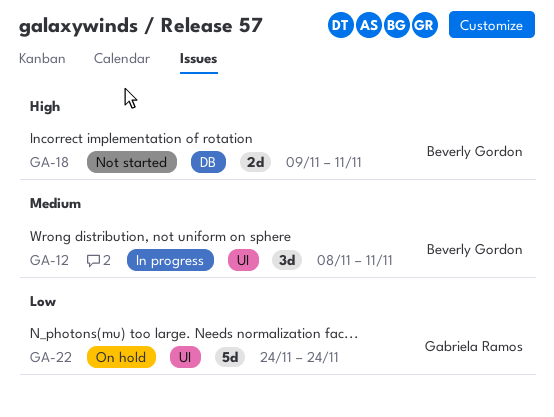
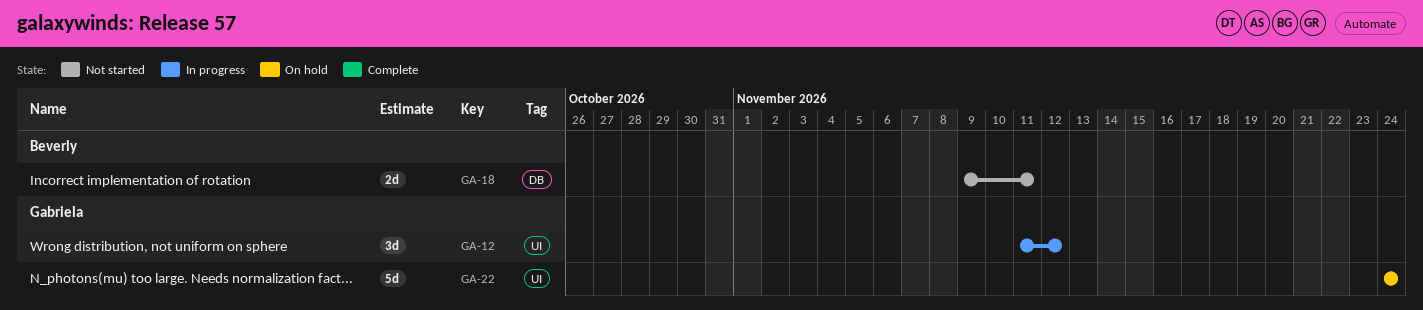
GA-12, owner: Beverly Gordon -> Gabriela Ramos
GA-12, start: Nov 8 -> Nov 11
GA-12, due: Nov 11 -> Nov 12

